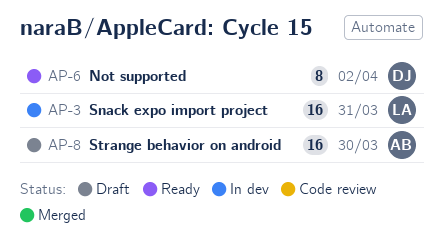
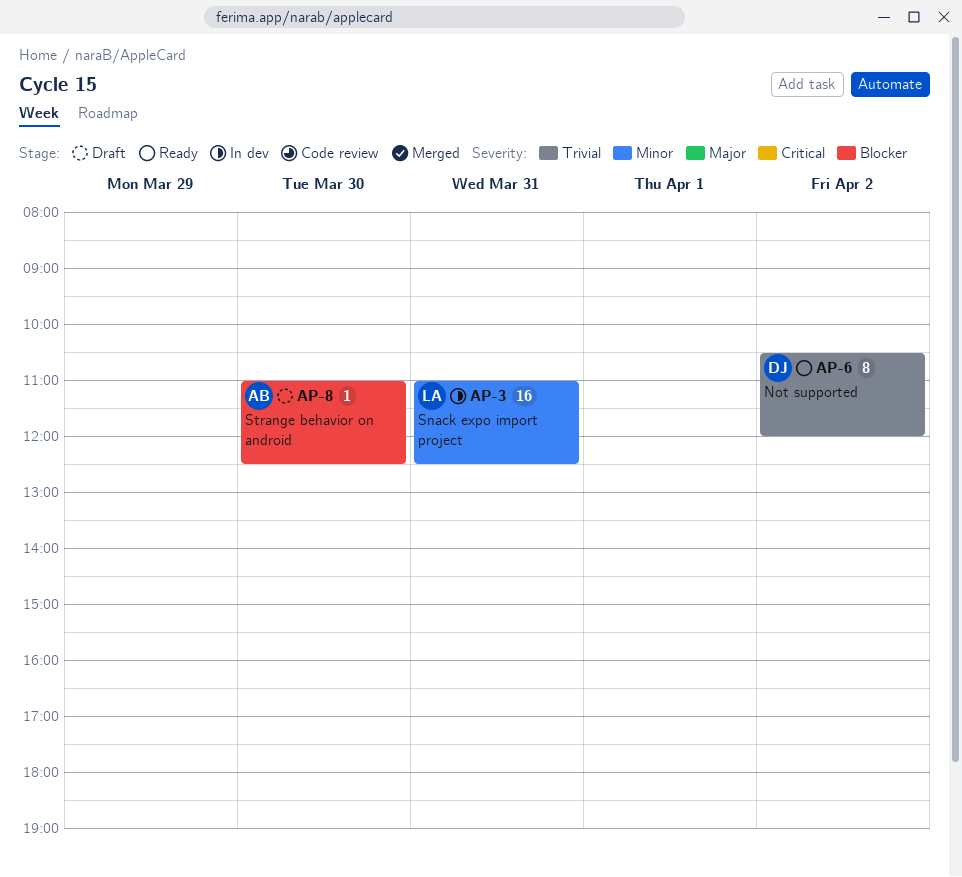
AP-8, estimate: 16 -> 1

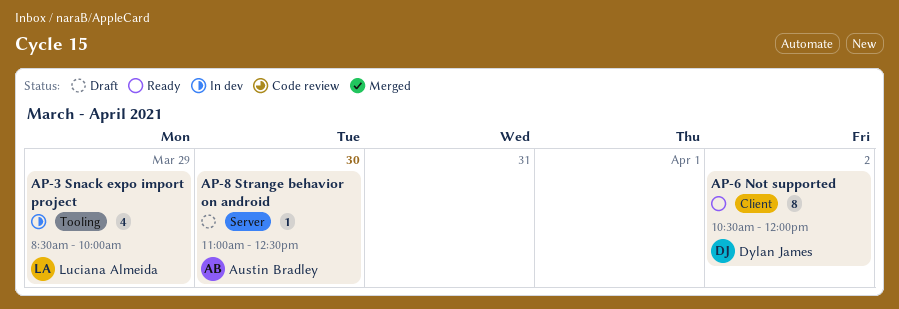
AP-3, estimate: 16 -> 4
AP-3, day: Mar 31 -> Mar 29
AP-3, begins: 11:00 -> 08:30
AP-3, ends: 12:30 -> 10:00

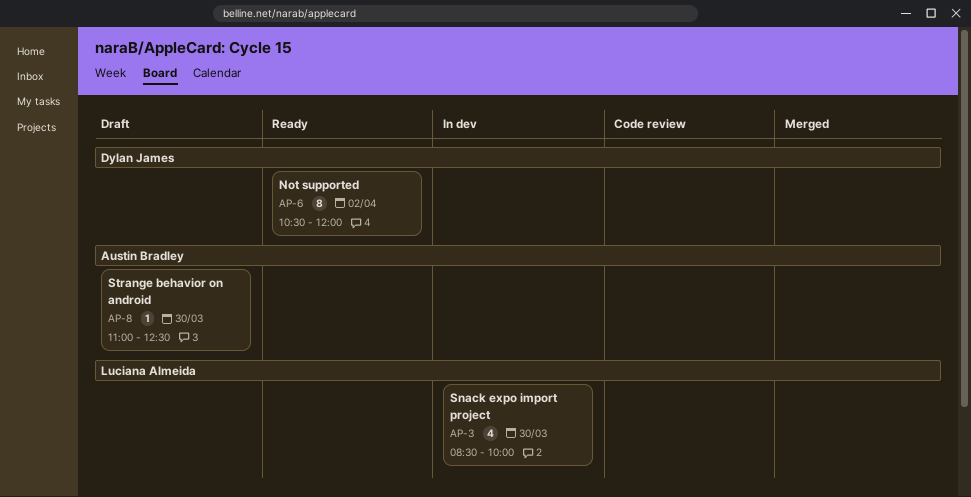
AP-3, day: Mar 29 -> Mar 30

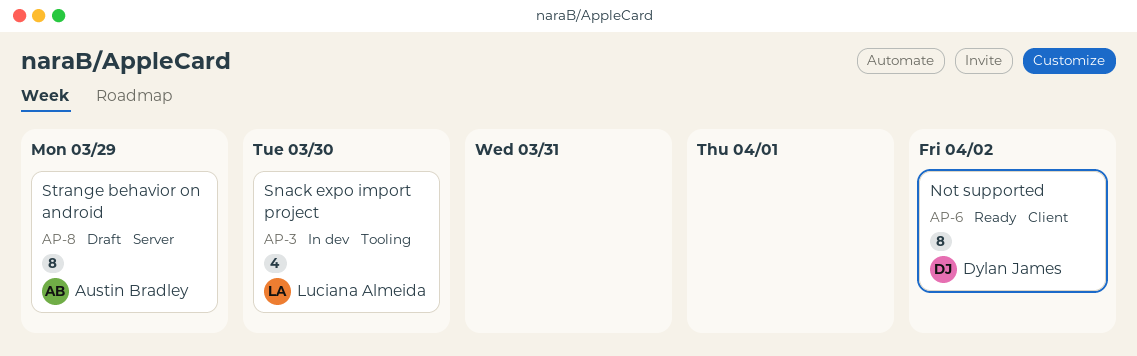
AP-8, estimate: 1 -> 8
AP-8, day: Mar 30 -> Mar 29

